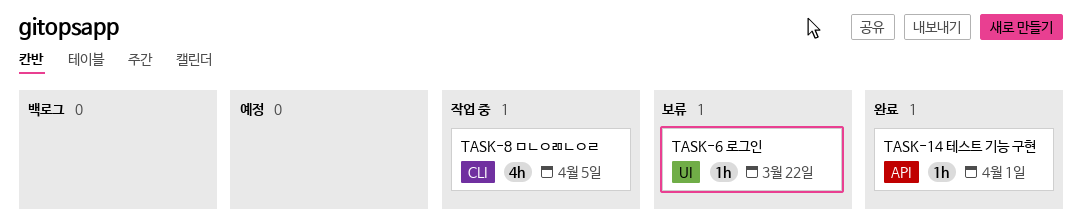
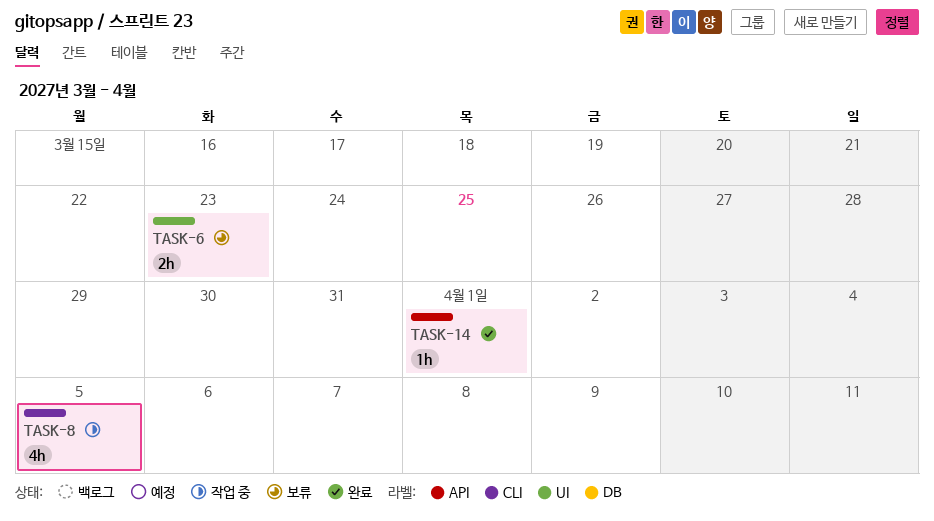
TASK-6, estimate: 1h -> 2h
TASK-6, due: Mar 22 -> Mar 23

